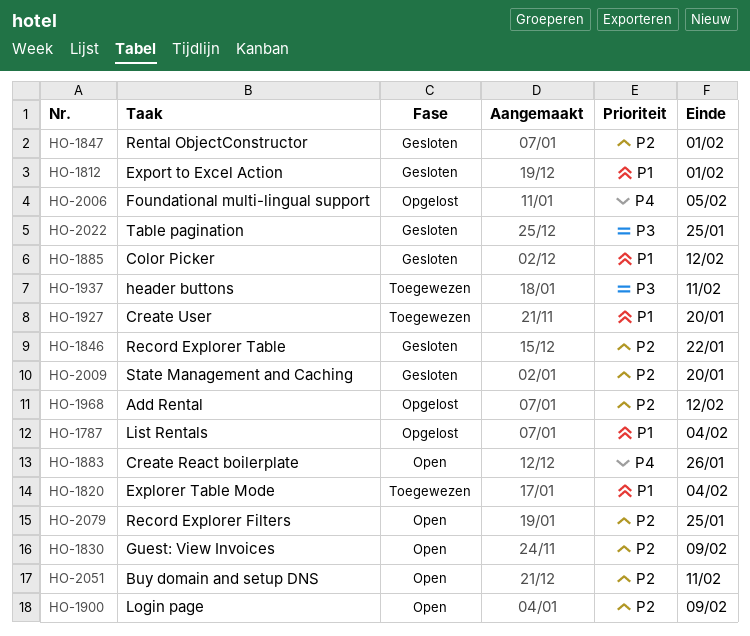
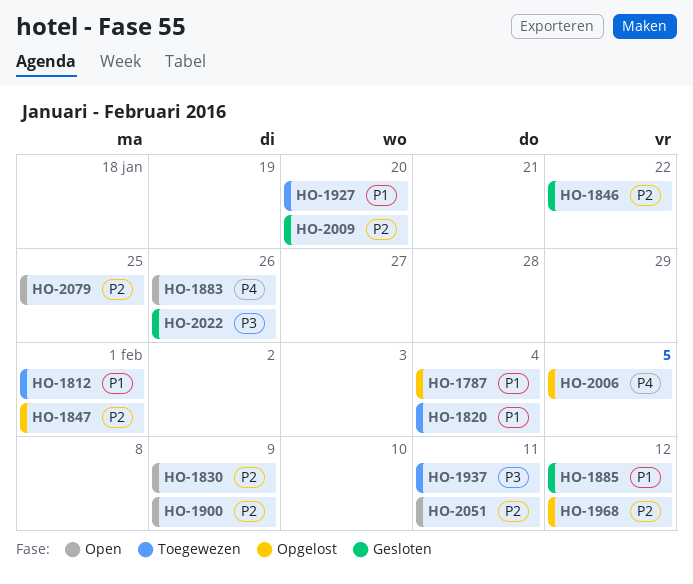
HO-1812, status: Gesloten -> Toegewezen
HO-1847, status: Gesloten -> Opgelost
HO-2022, due: Jan 25 -> Jan 26

